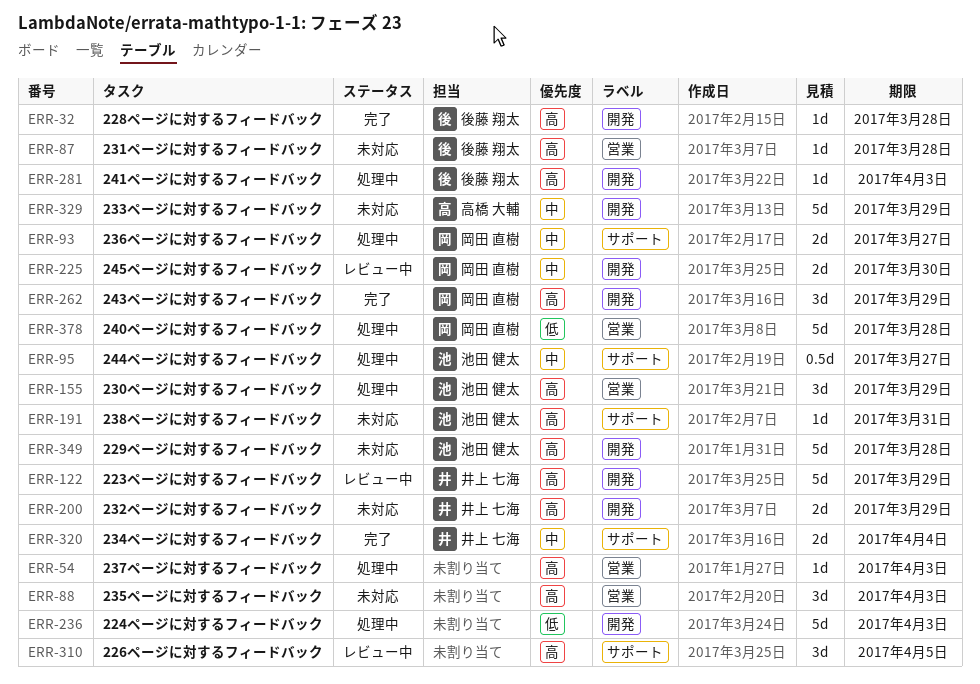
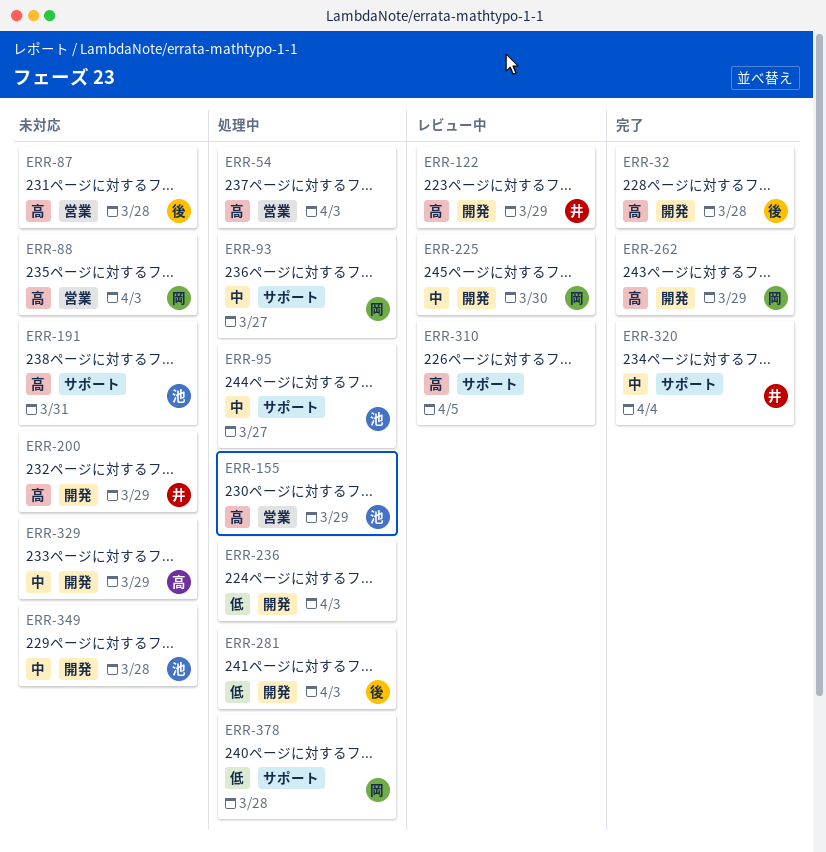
ERR-88, owner: none -> 岡田 直樹
ERR-281, priority: 高 -> 低
ERR-349, priority: 高 -> 中
ERR-378, label: 営業 -> サポート

